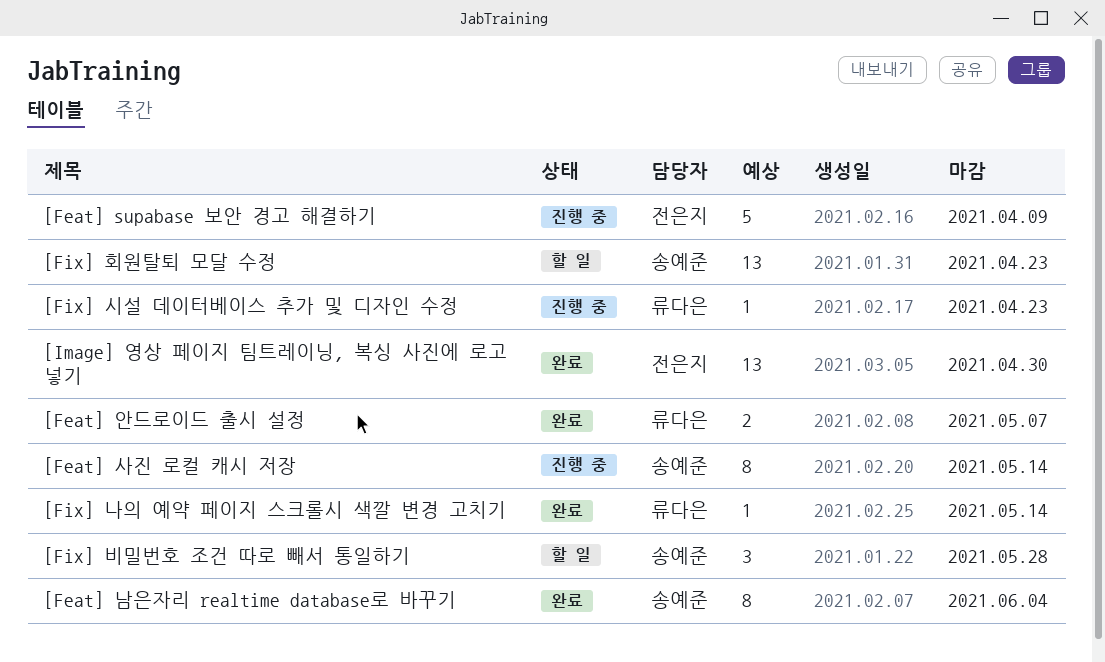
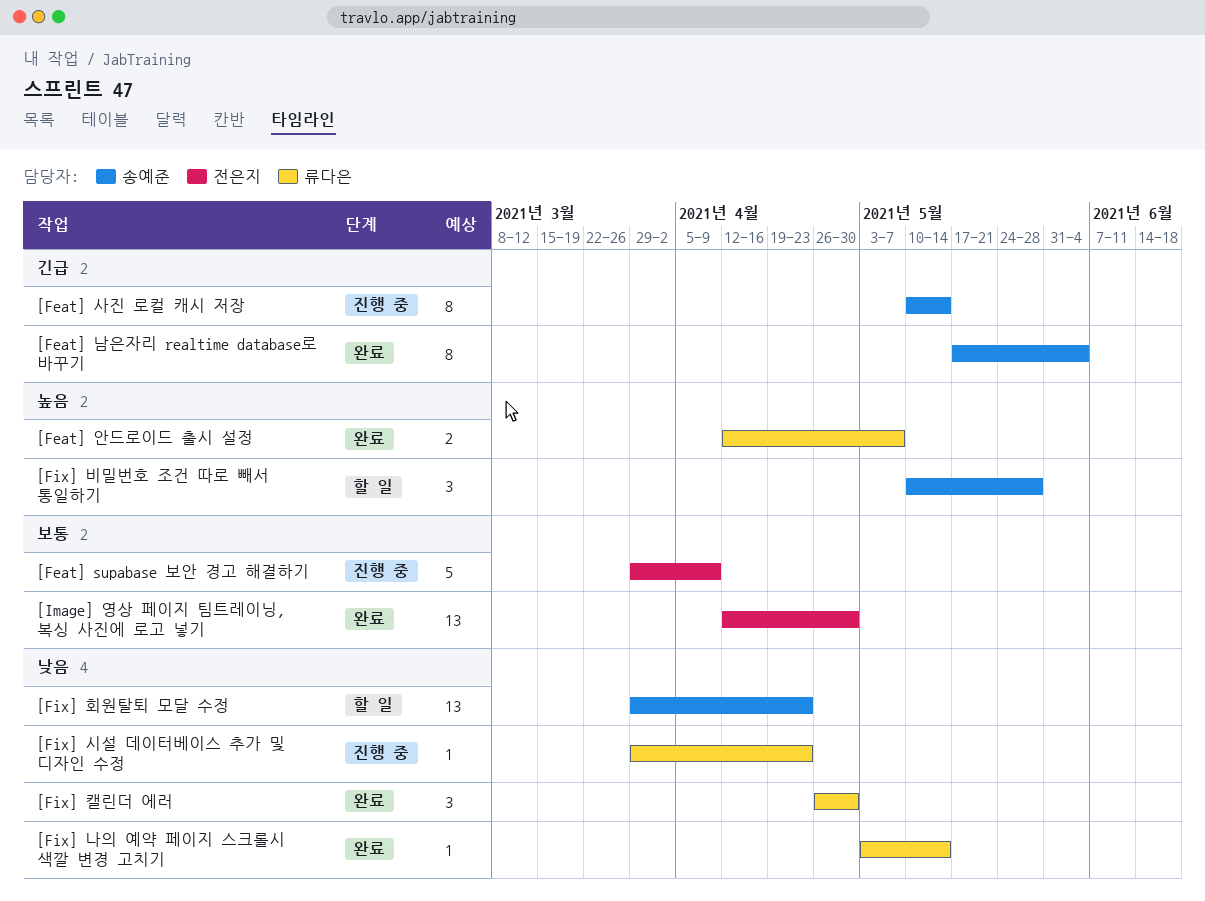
[Fix] 캘린더 에러: none -> present

